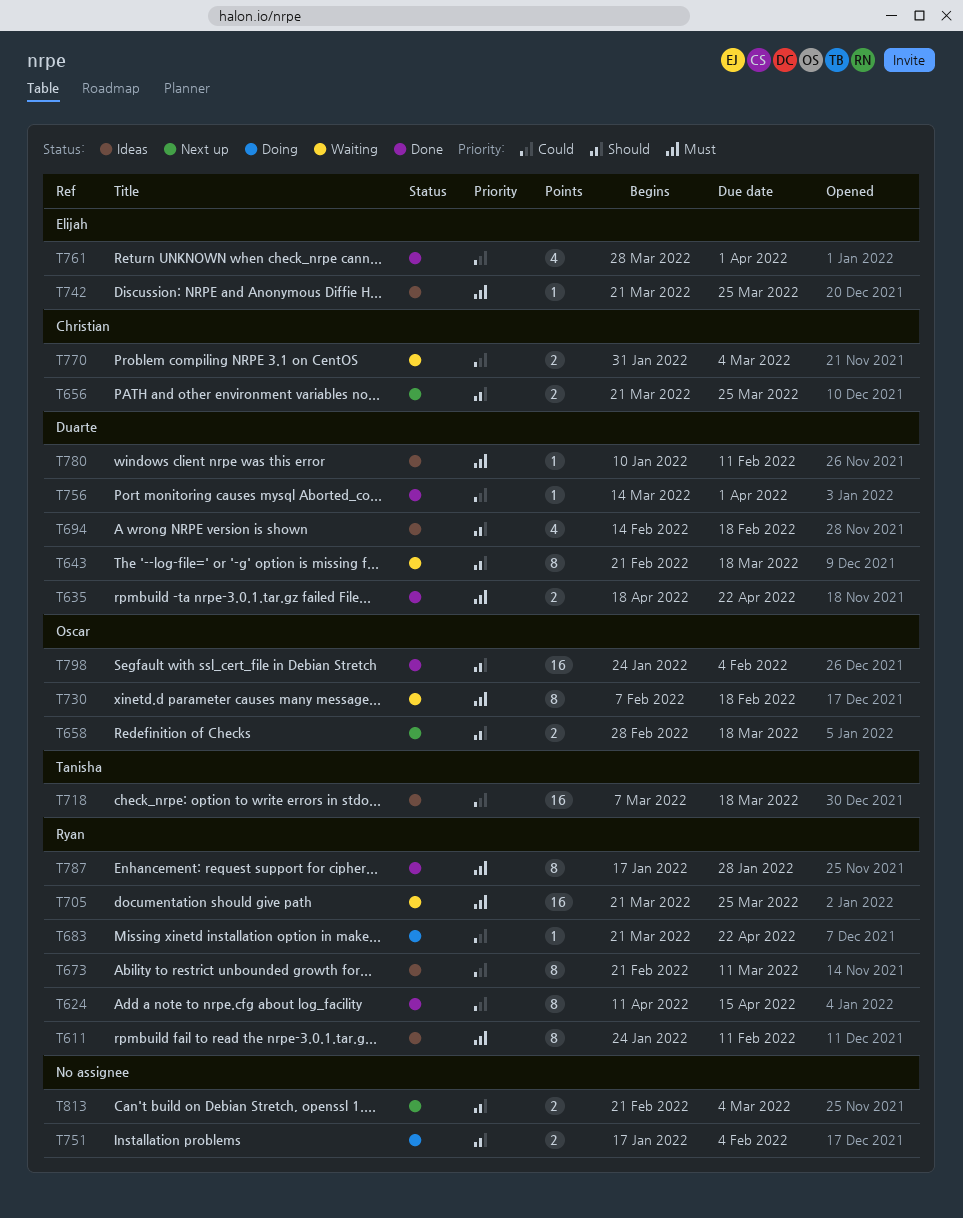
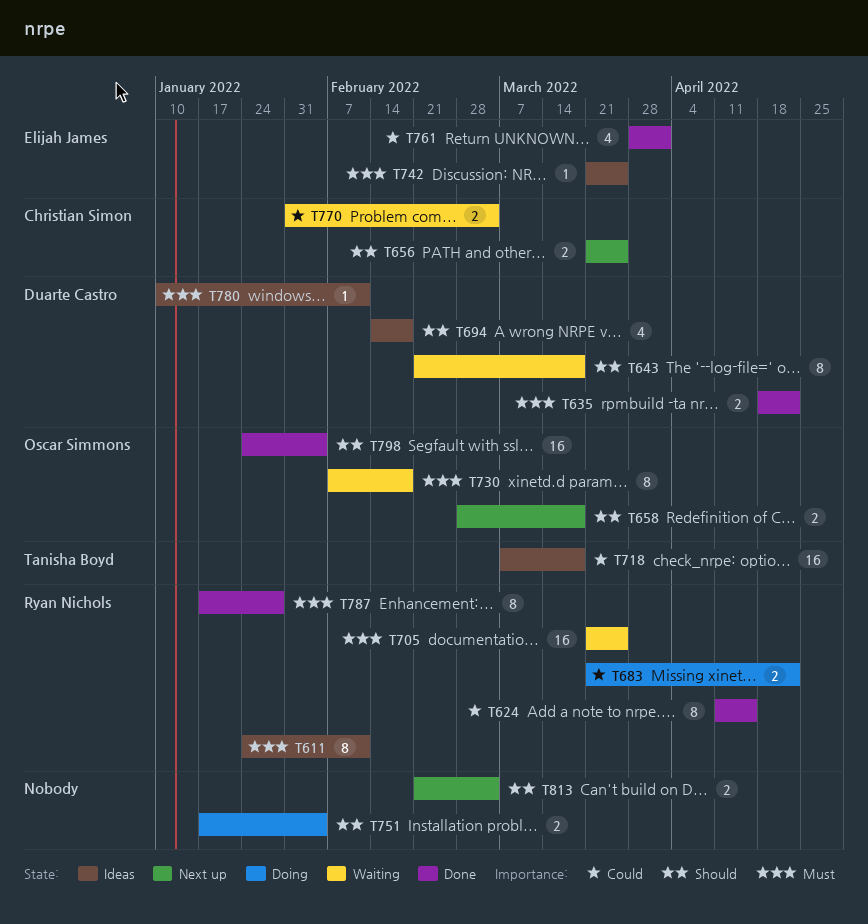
T673: present -> none
T683, estimate: 1 -> 2
T756: present -> none

